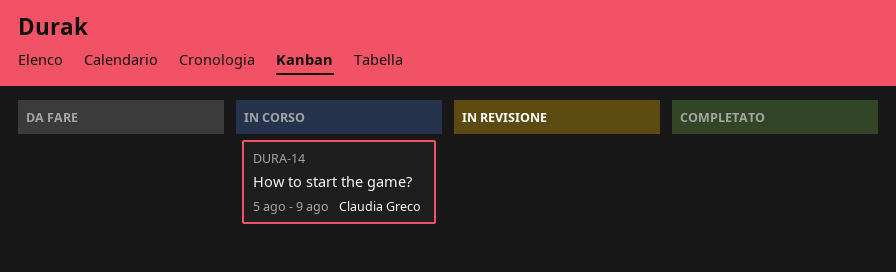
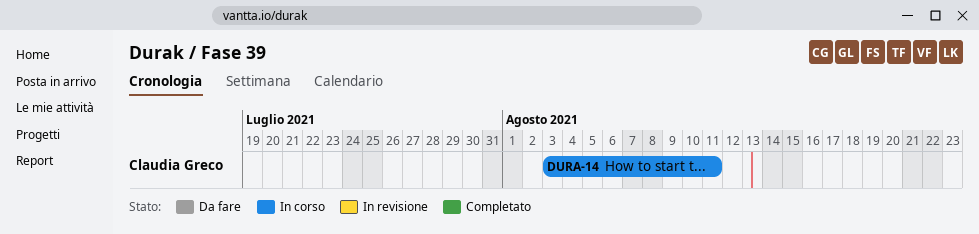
DURA-14, start: Aug 5 -> Aug 3
DURA-14, due: Aug 9 -> Aug 11

